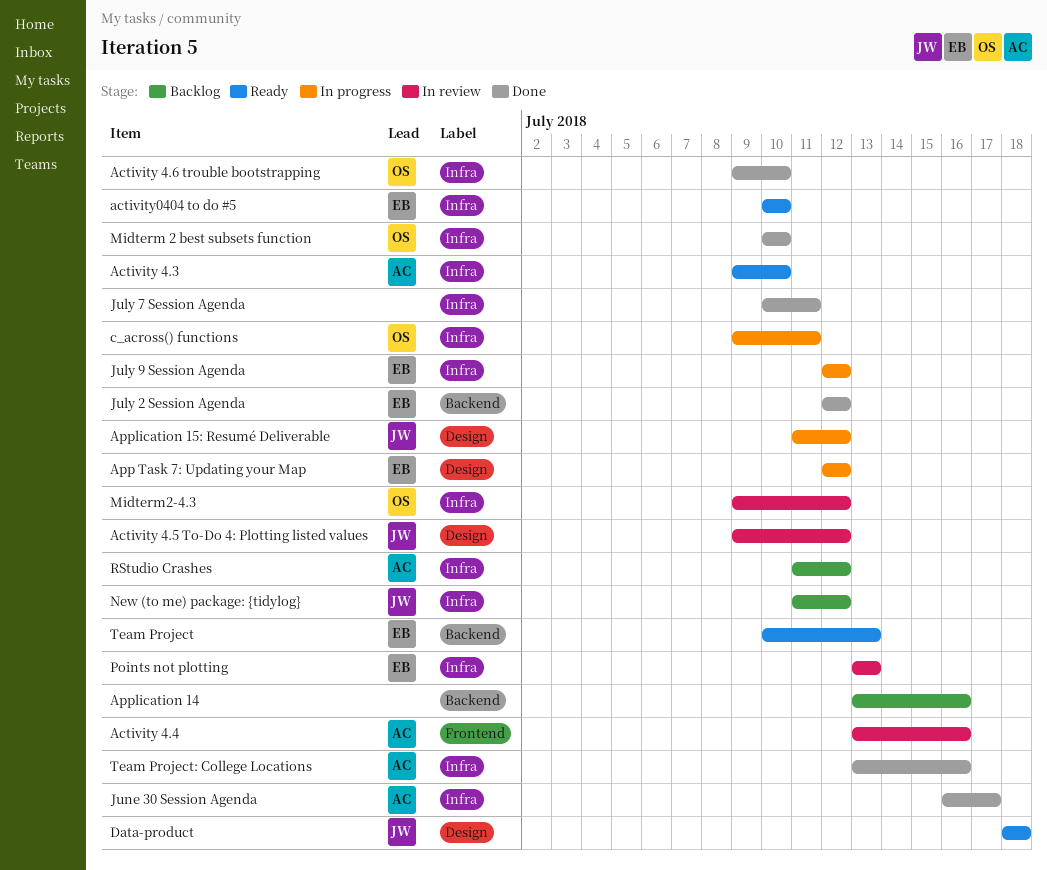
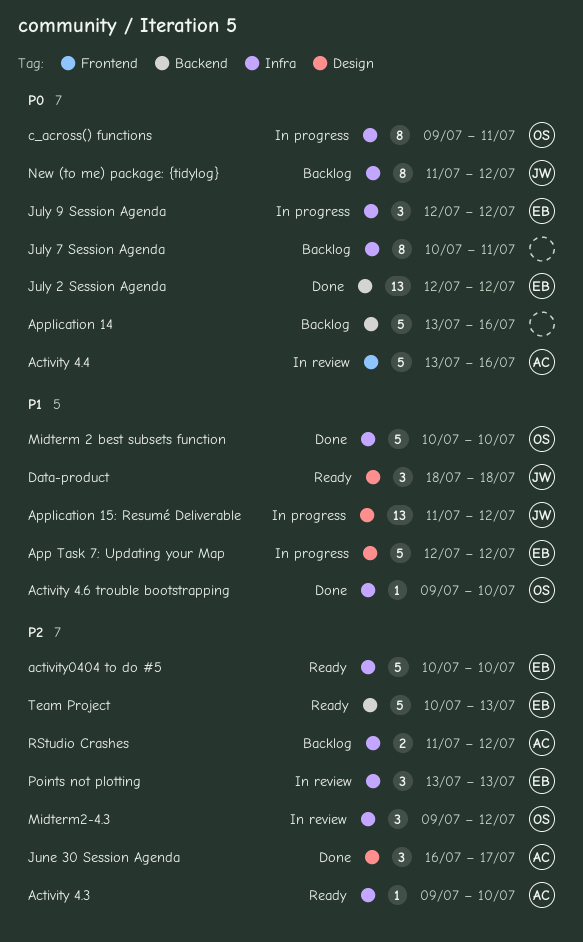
Activity 4.5 To-Do 4: Plotting listed values: present -> none
July 7 Session Agenda, status: Done -> Backlog
June 30 Session Agenda, label: Infra -> Design
Team Project: College Locations: present -> none

